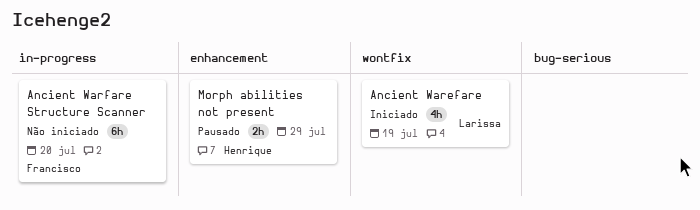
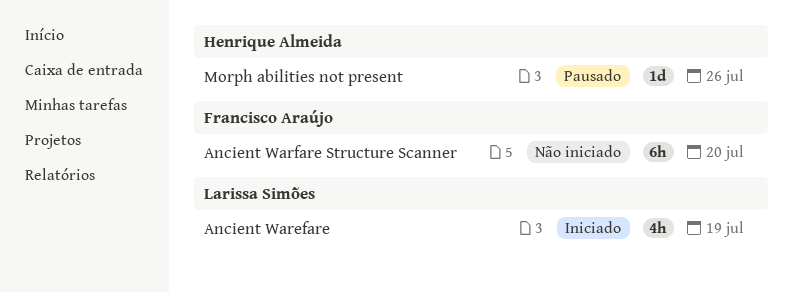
Morph abilities not present, estimate: 2h -> 1d
Morph abilities not present, due: Jul 29 -> Jul 26

